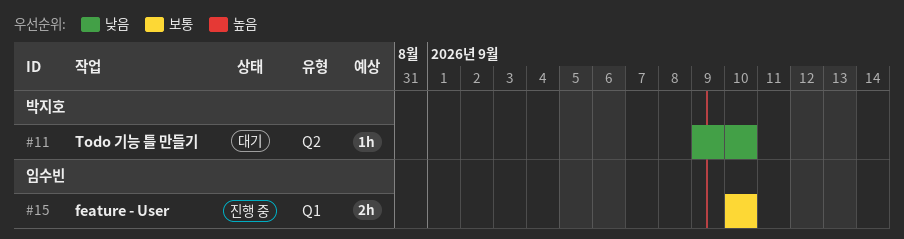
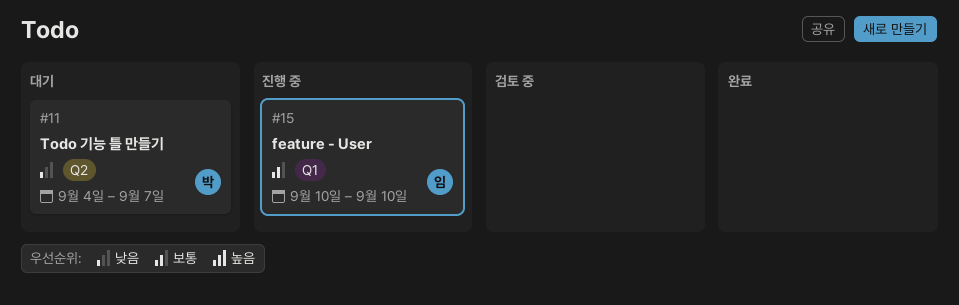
#11, start: Sep 9 -> Sep 4
#11, due: Sep 10 -> Sep 7

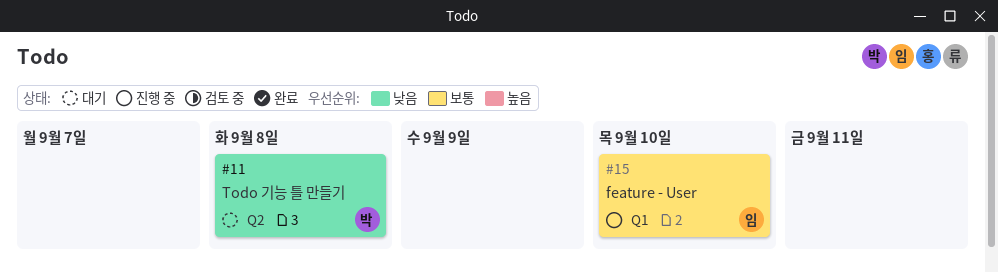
#11, due: Sep 7 -> Sep 8

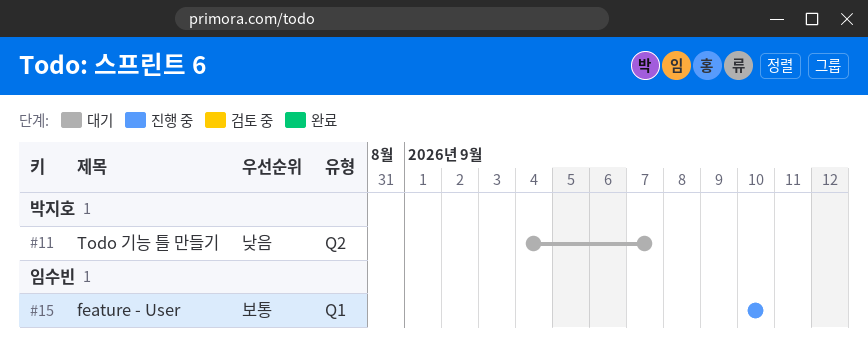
#11, due: Sep 8 -> Sep 7

